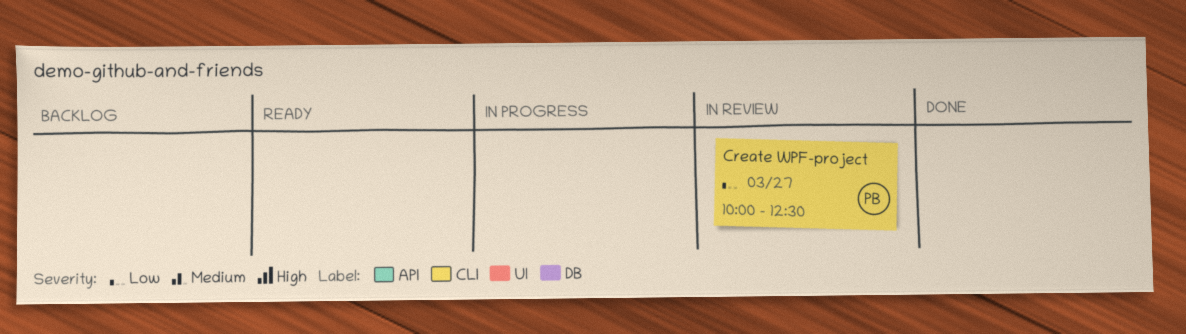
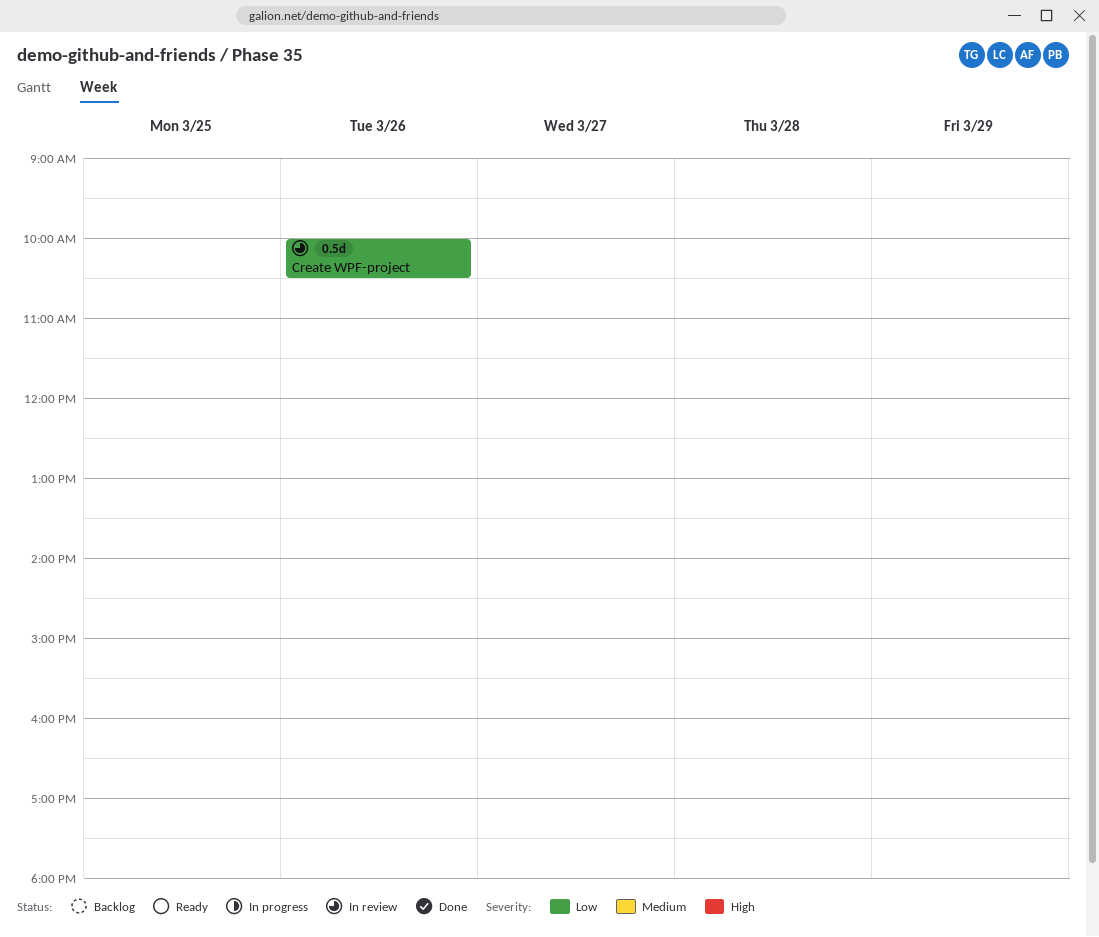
Create WPF-project, day: Mar 27 -> Mar 26
Create WPF-project, ends: 12:30 -> 10:30

